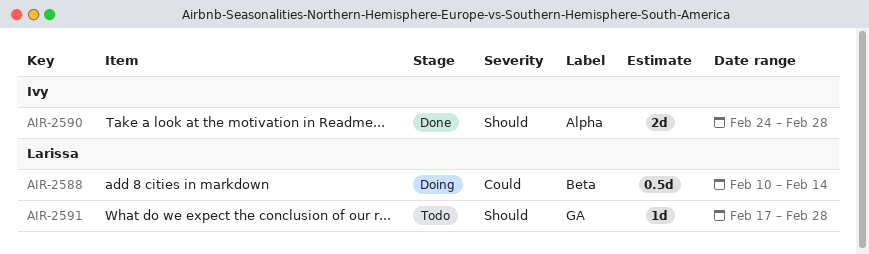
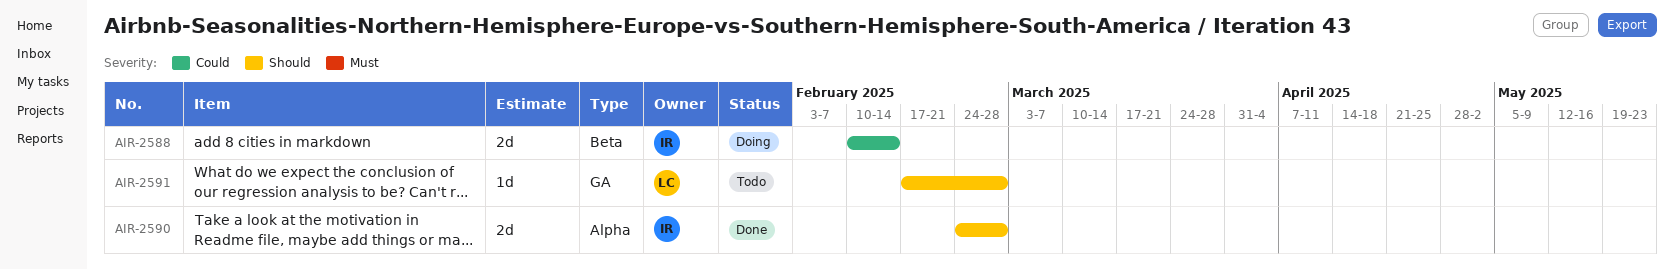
AIR-2588, owner: Larissa -> Ivy
AIR-2588, estimate: 0.5d -> 2d

